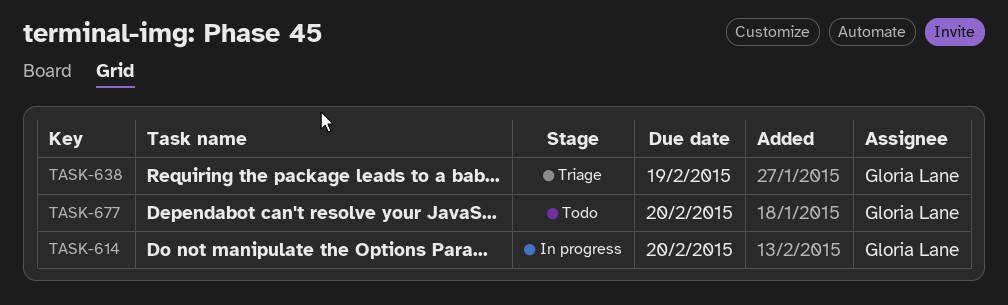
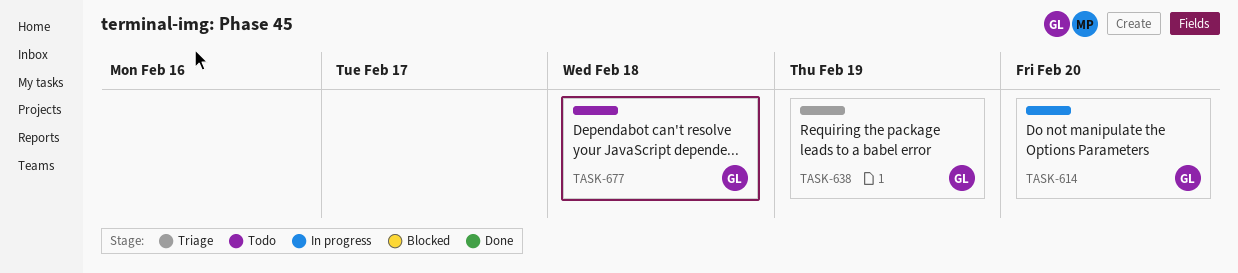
TASK-677, due: Feb 20 -> Feb 18

